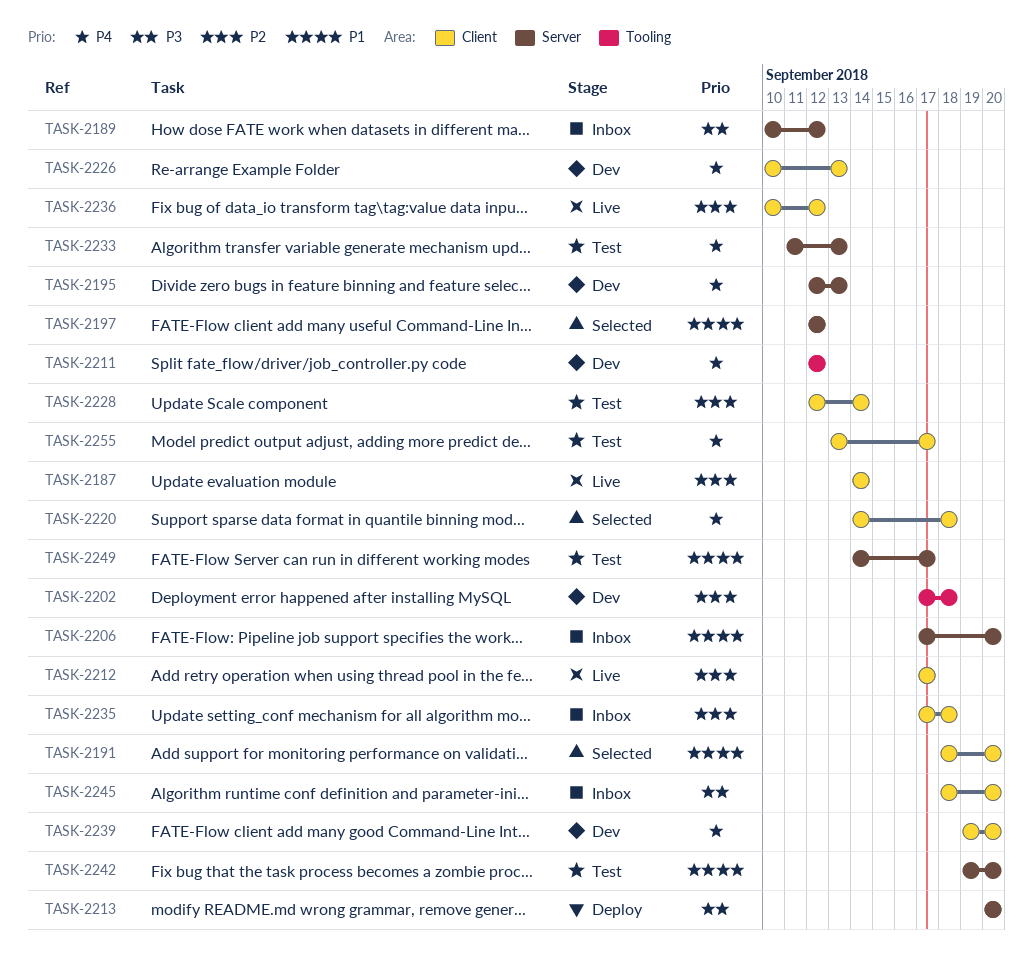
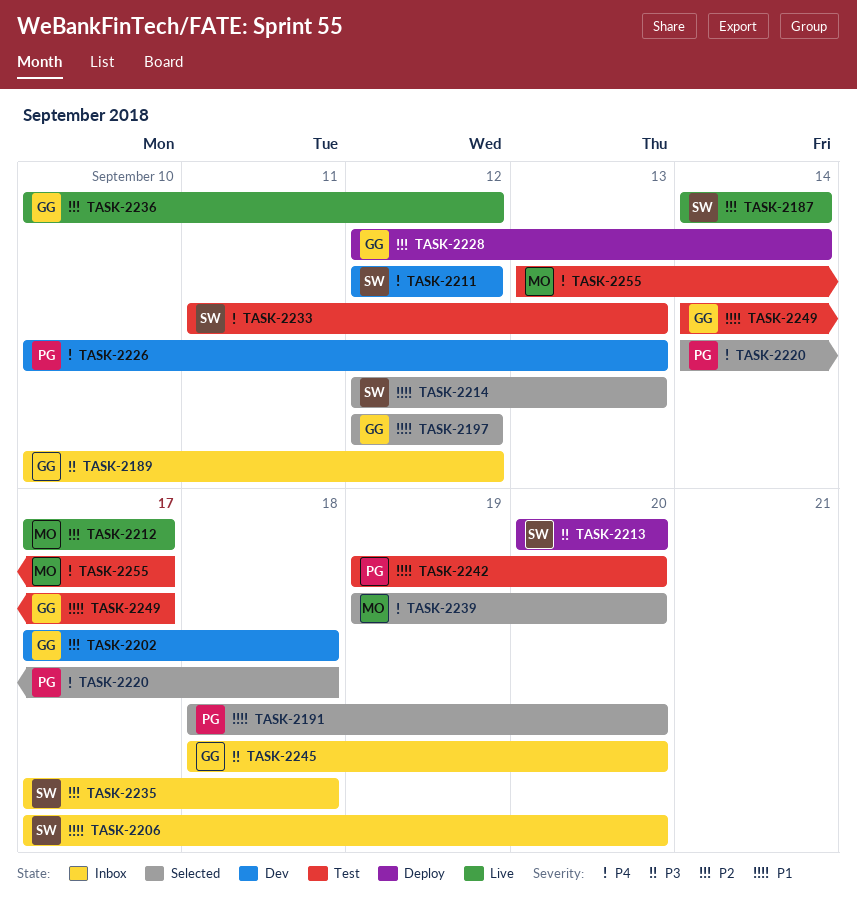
TASK-2195: present -> none
TASK-2214: none -> present
TASK-2228, status: Test -> Deploy
TASK-2239, status: Dev -> Selected

